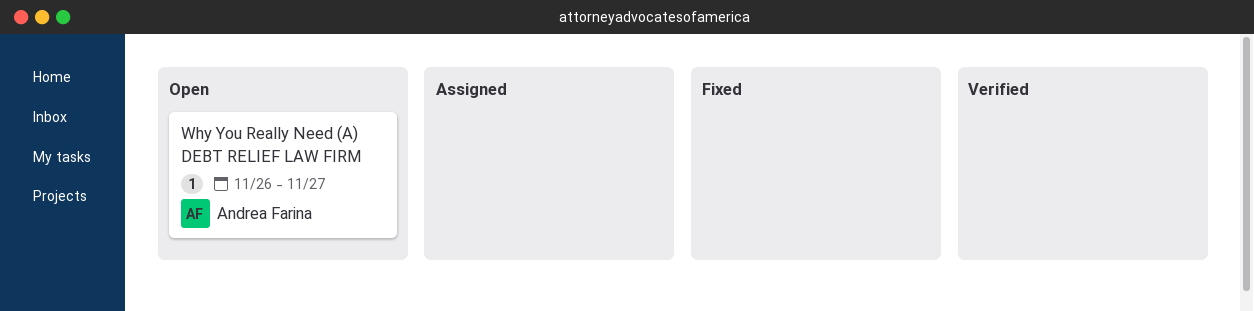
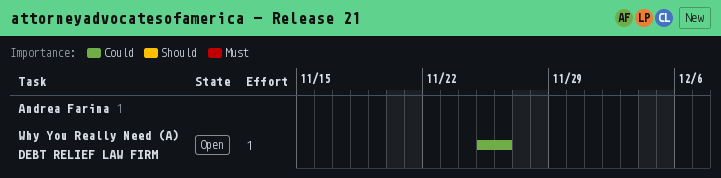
Why You Really Need (A) DEBT RELIEF LAW FIRM, start: Nov 26 -> Nov 25
Why You Really Need (A) DEBT RELIEF LAW FIRM, due: Nov 27 -> Nov 26

